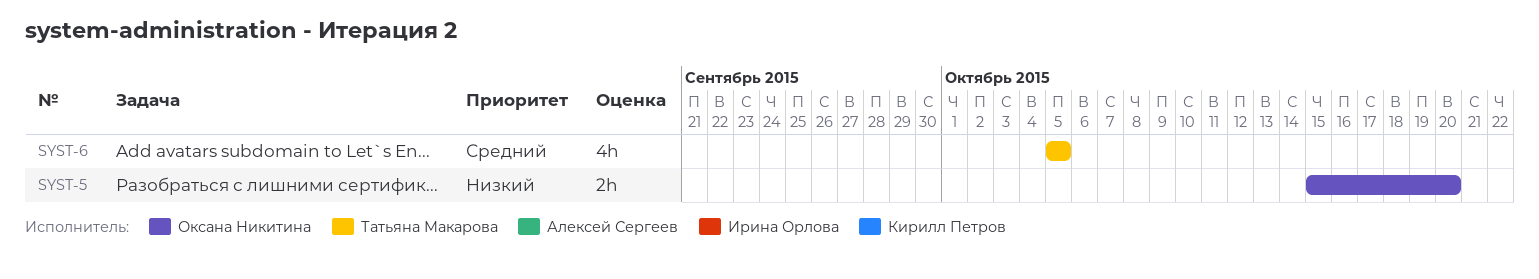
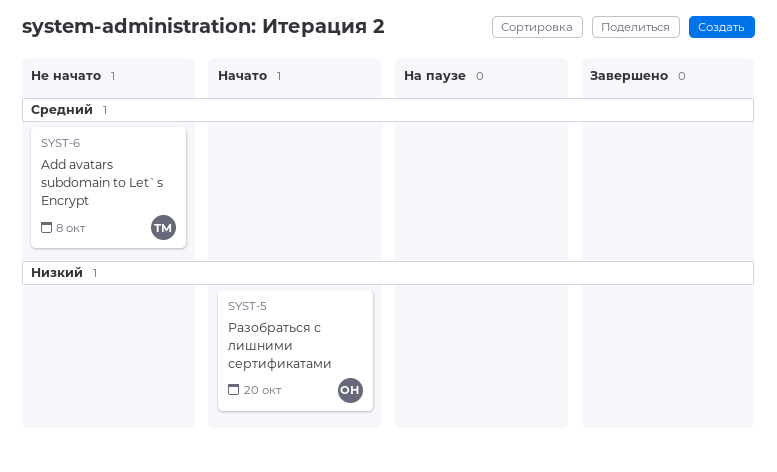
SYST-6, due: Oct 5 -> Oct 8

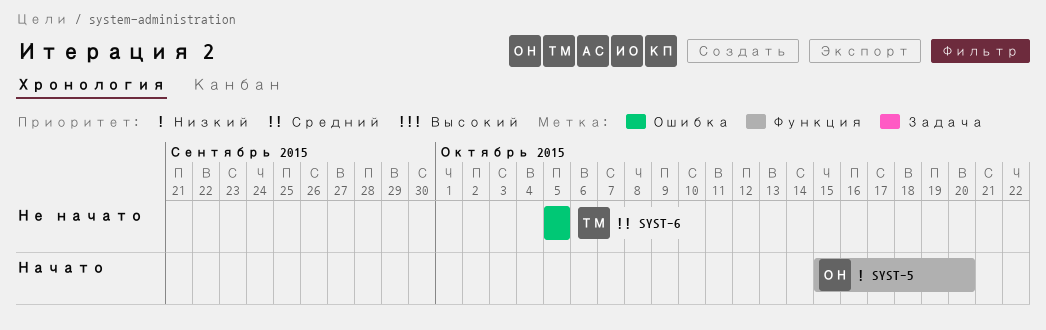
SYST-6, due: Oct 8 -> Oct 5

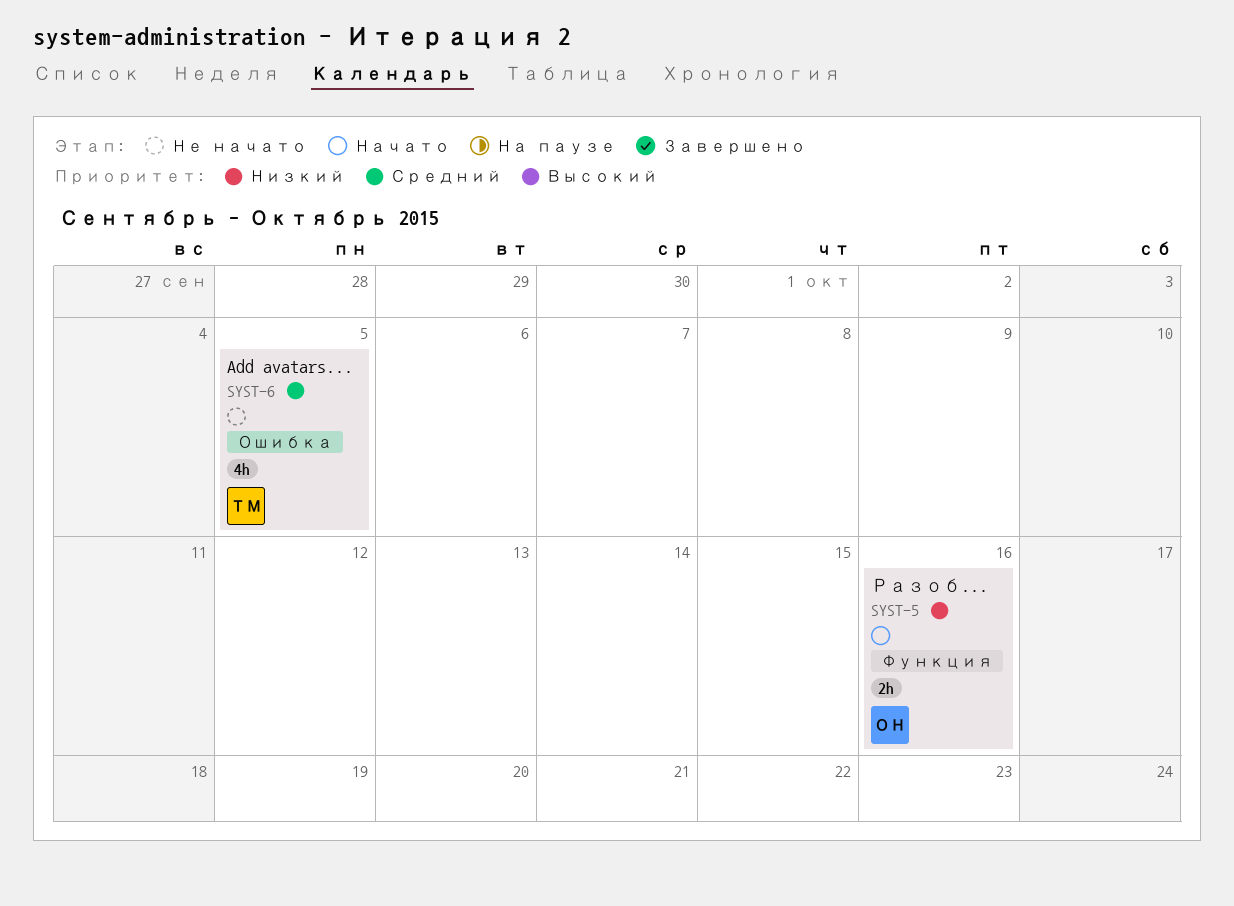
SYST-5, due: Oct 20 -> Oct 16

